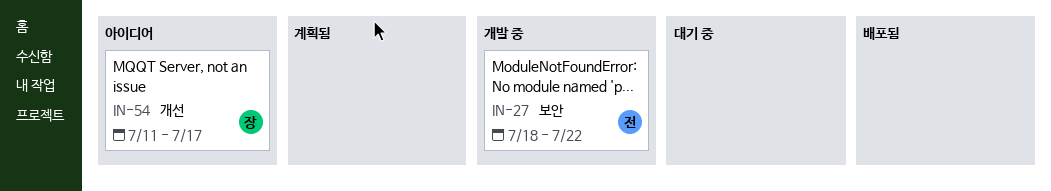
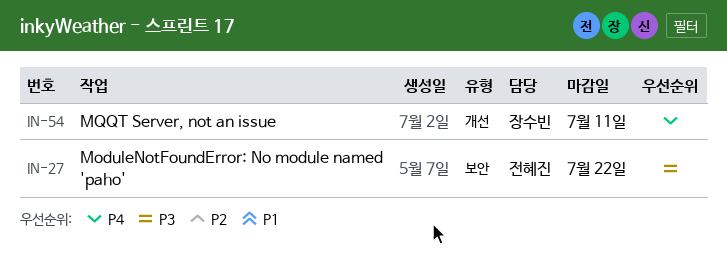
IN-54, due: Jul 17 -> Jul 11

